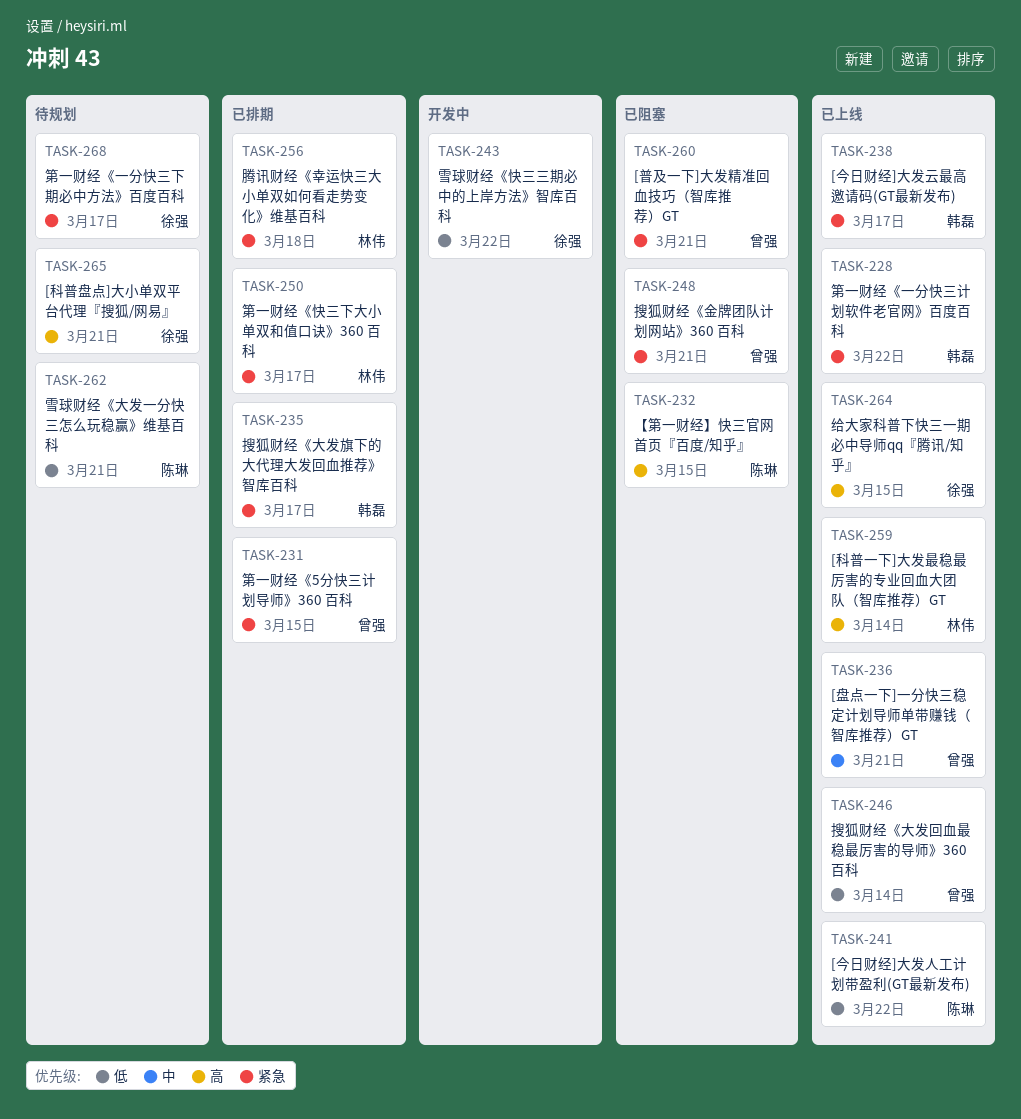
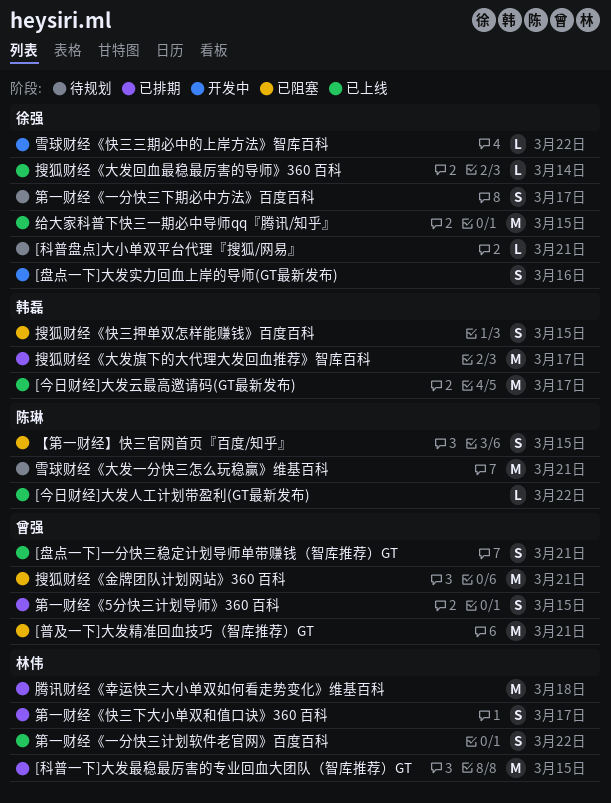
[盘点一下]大发实力回血上岸的导师(GT最新发布): none -> present
[科普一下]大发最稳最厉害的专业回血大团队（智库推荐）GT, status: 已上线 -> 已排期
[科普一下]大发最稳最厉害的专业回血大团队（智库推荐）GT, due: Mar 14 -> Mar 15
搜狐财经《大发回血最稳最厉害的导师》360 百科, owner: 曾强 -> 徐强
搜狐财经《快三押单双怎样能赚钱》百度百科: none -> present
第一财经《一分快三计划软件老官网》百度百科, owner: 韩磊 -> 林伟

